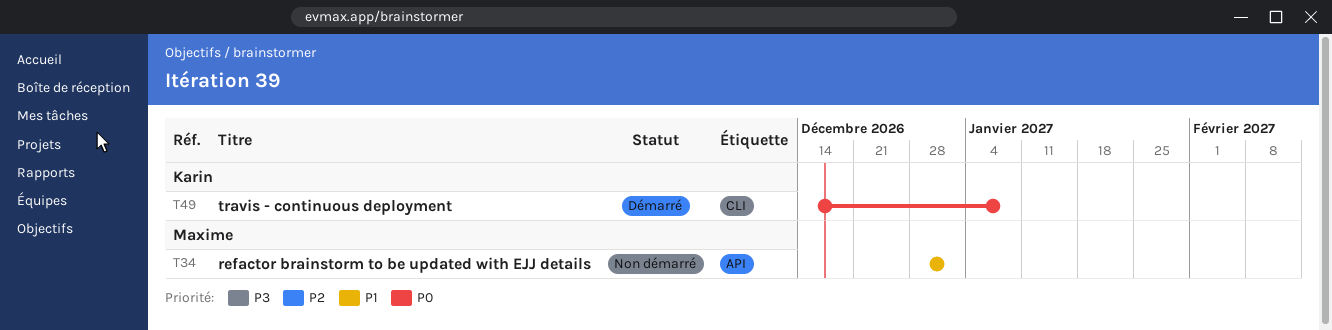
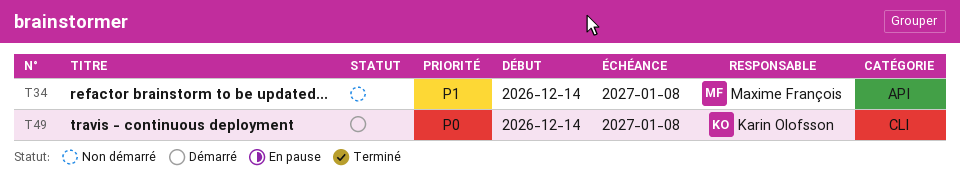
T34, start: Dec 28 -> Dec 14
T34, due: Jan 1 -> Jan 8

